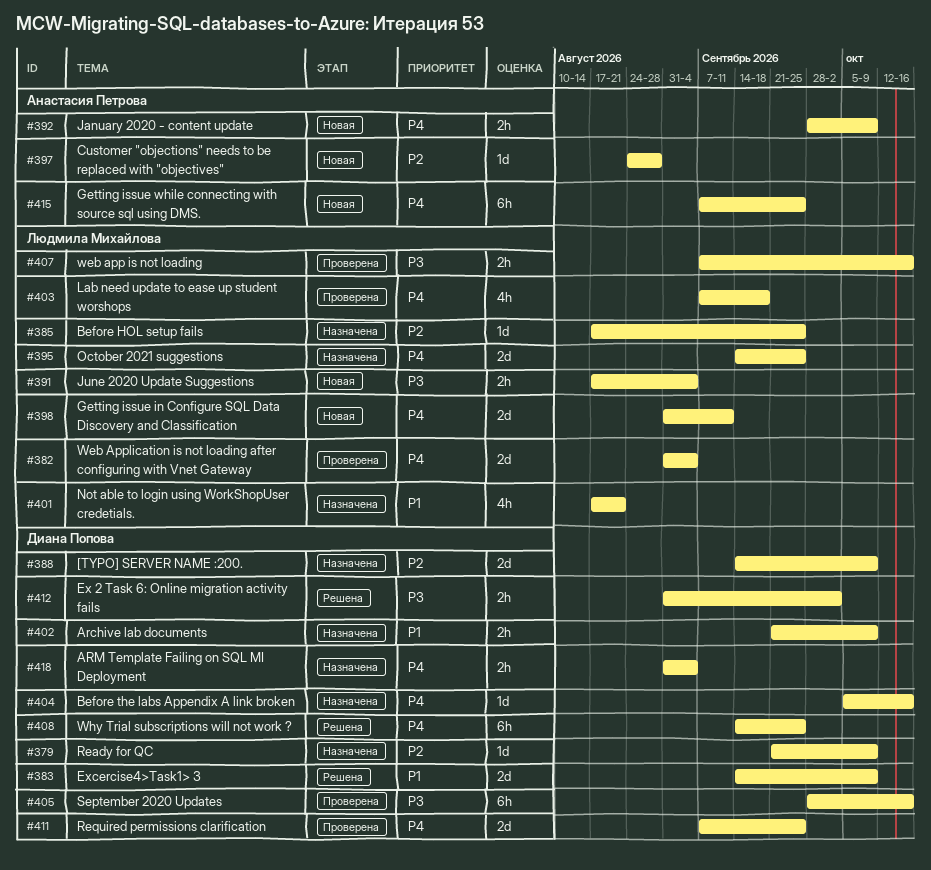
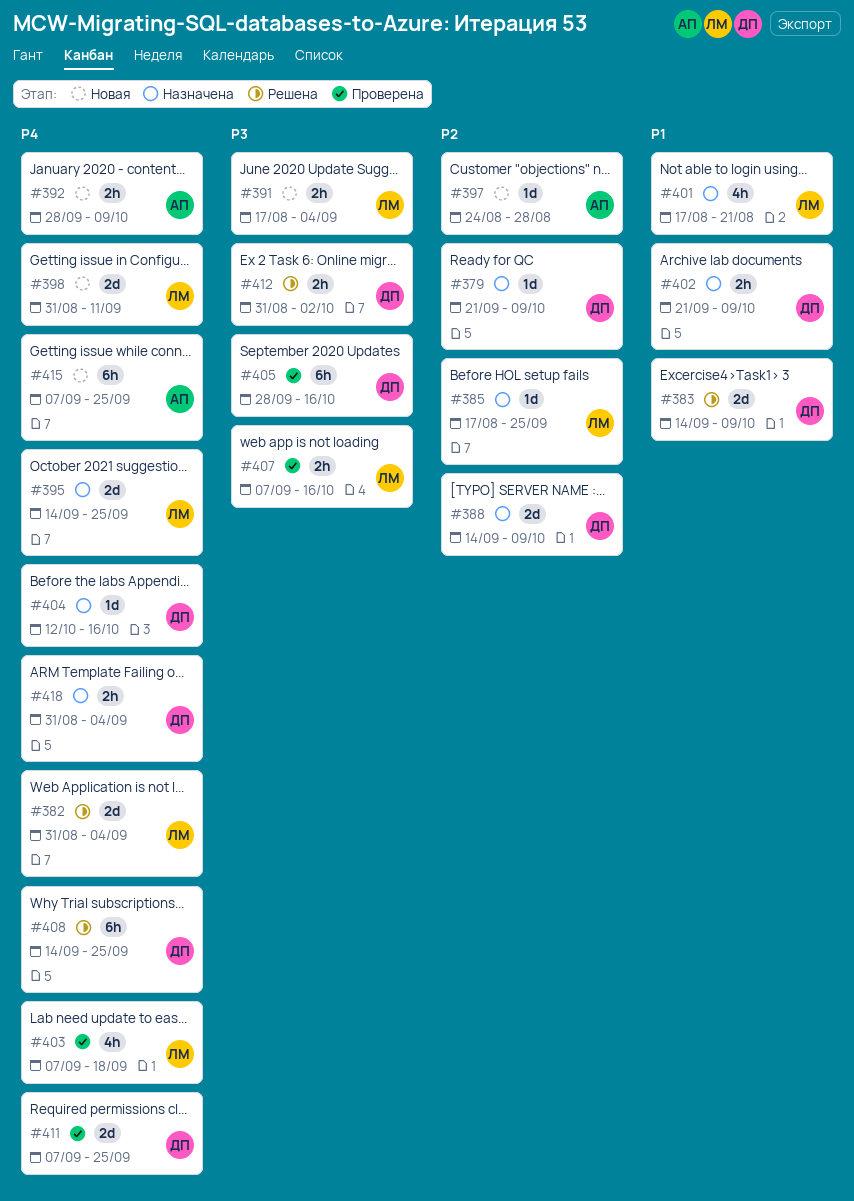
#382, status: Проверена -> Решена
#404, start: Oct 5 -> Oct 12

